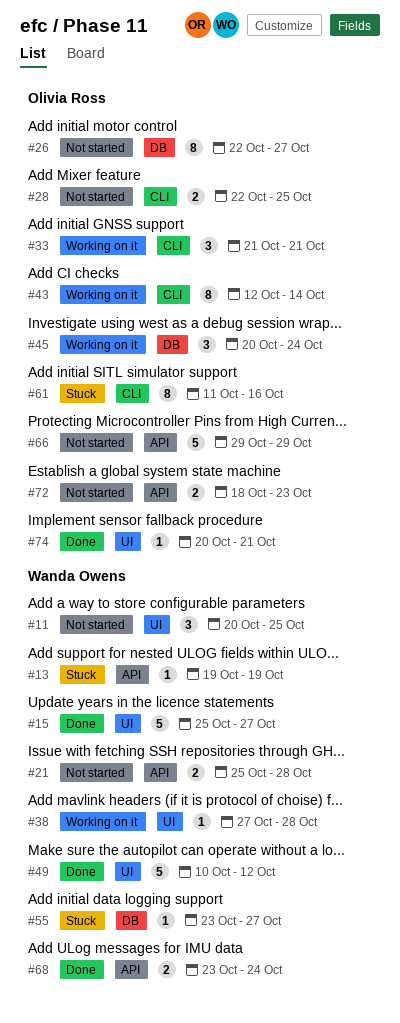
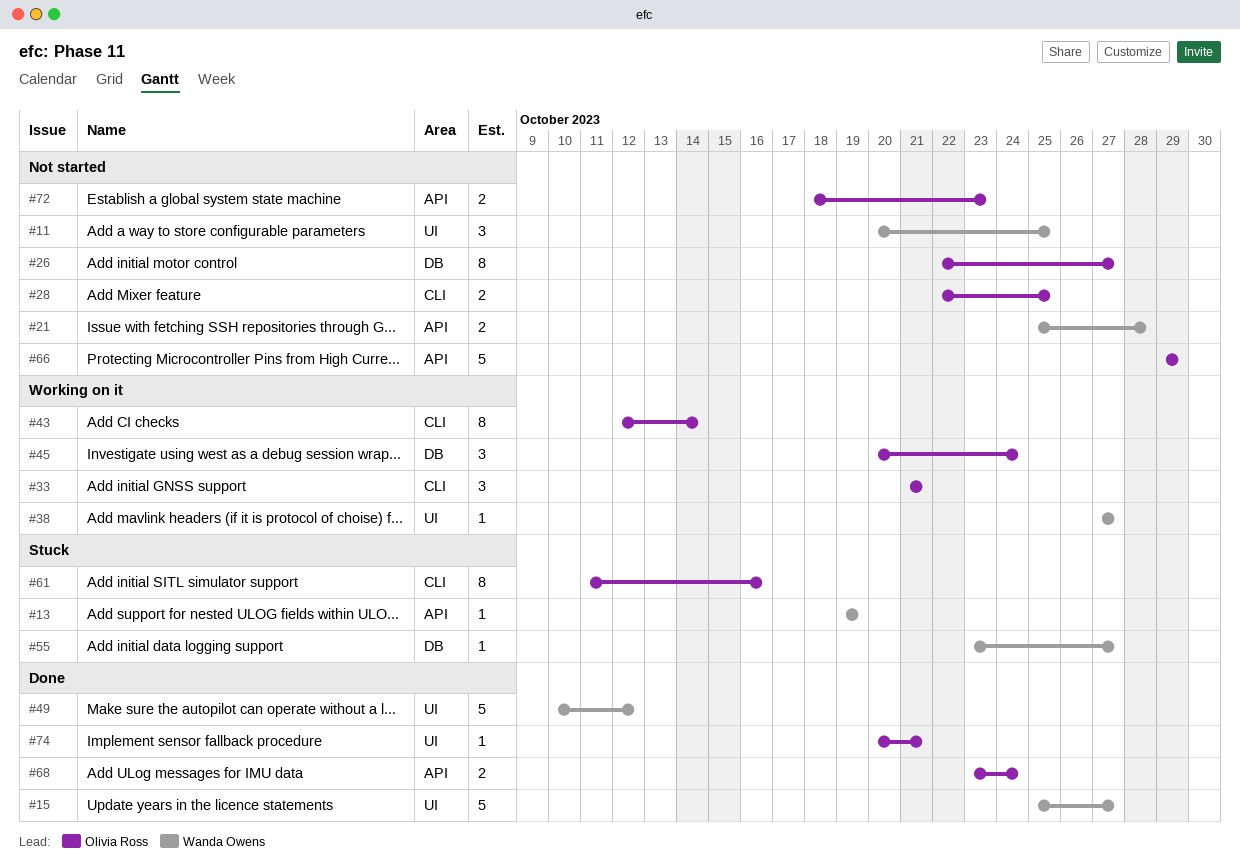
#38, due: Oct 28 -> Oct 27
#68, owner: Wanda Owens -> Olivia Ross

